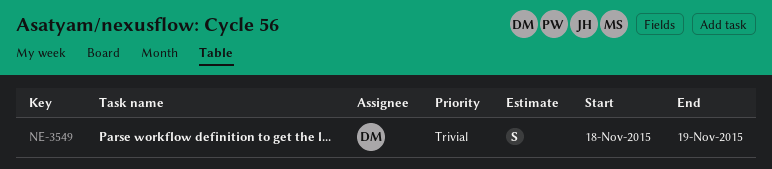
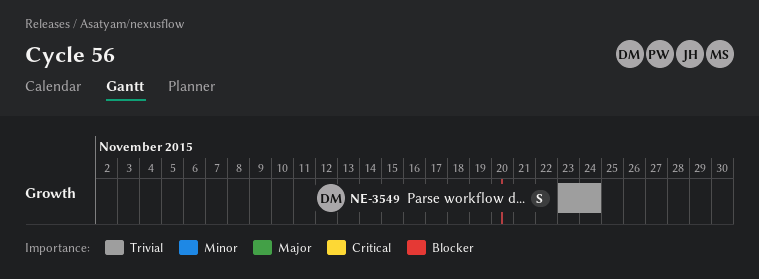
NE-3549, start: Nov 18 -> Nov 23
NE-3549, due: Nov 19 -> Nov 24

